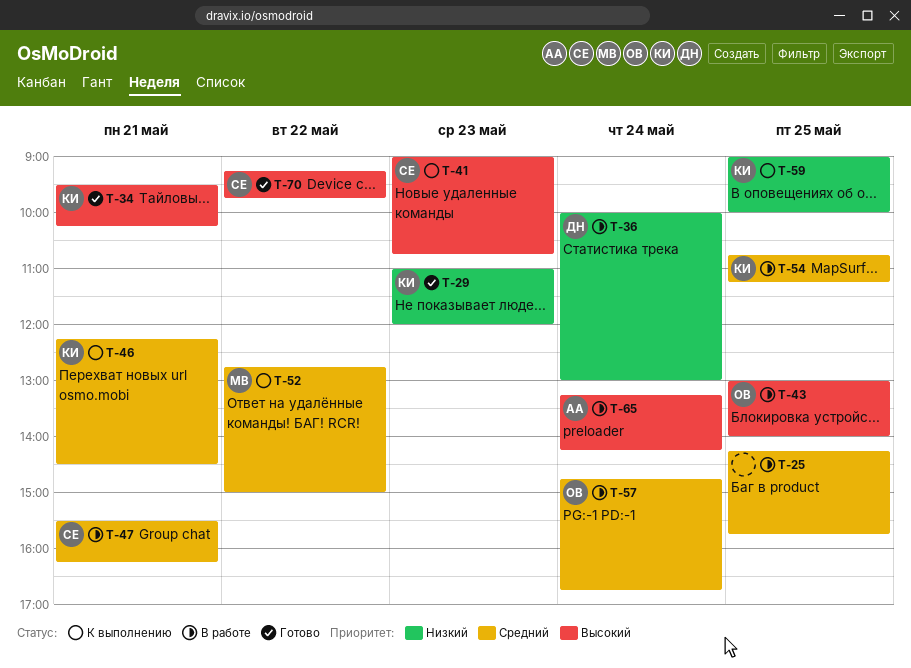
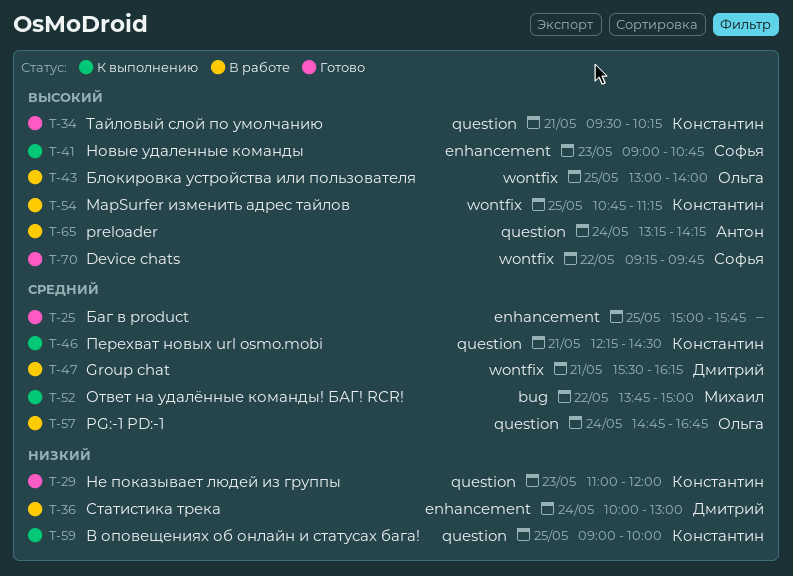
T-25, status: В работе -> Готово
T-25, begins: 14:15 -> 15:00
T-47, owner: Софья -> Дмитрий
T-52, begins: 12:45 -> 13:45
T-54, priority: Средний -> Высокий

